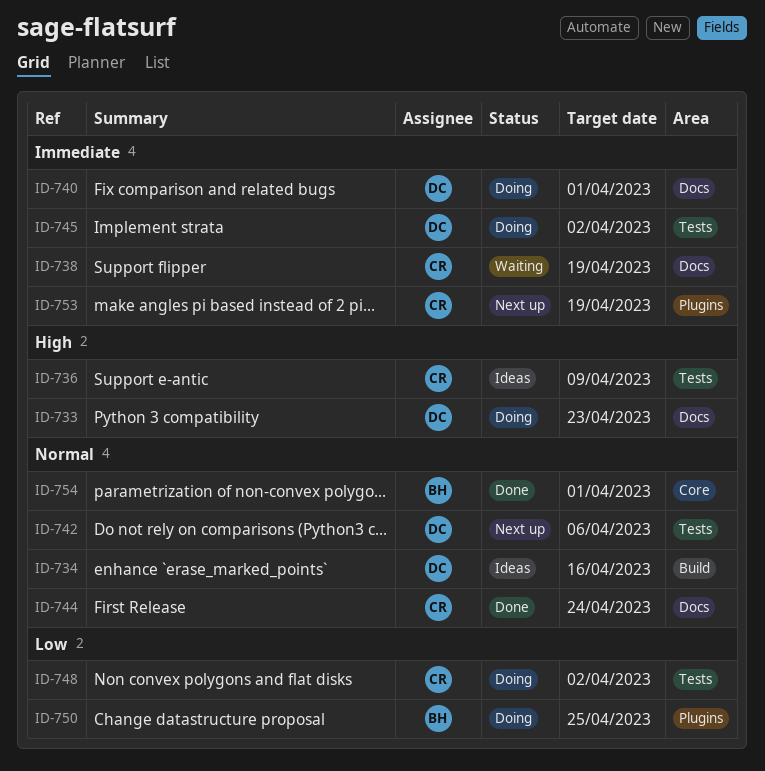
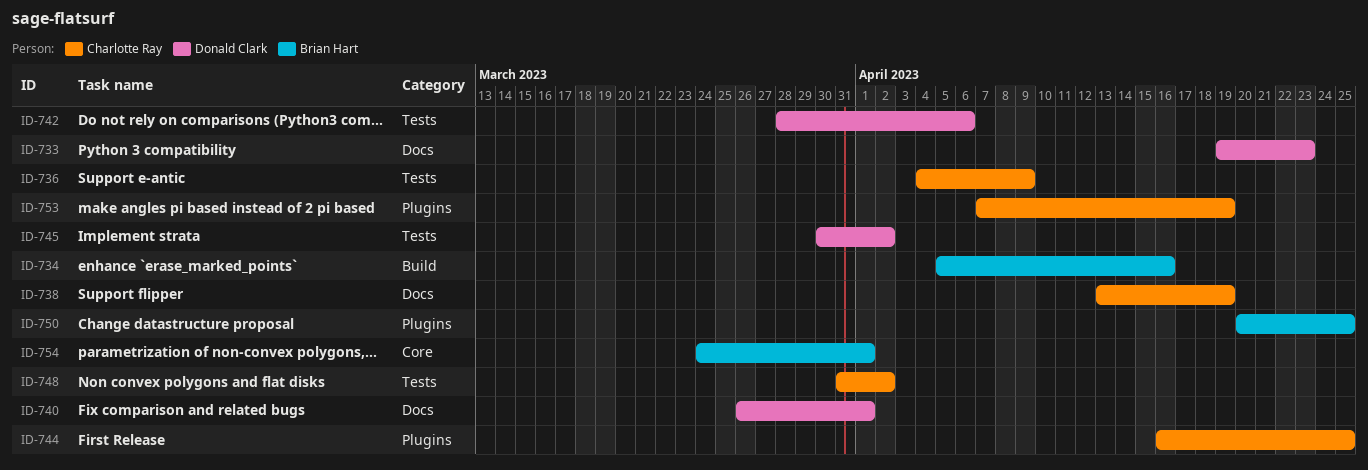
ID-734, owner: Donald Clark -> Brian Hart
ID-744, label: Docs -> Plugins
ID-744, due: Apr 24 -> Apr 25

